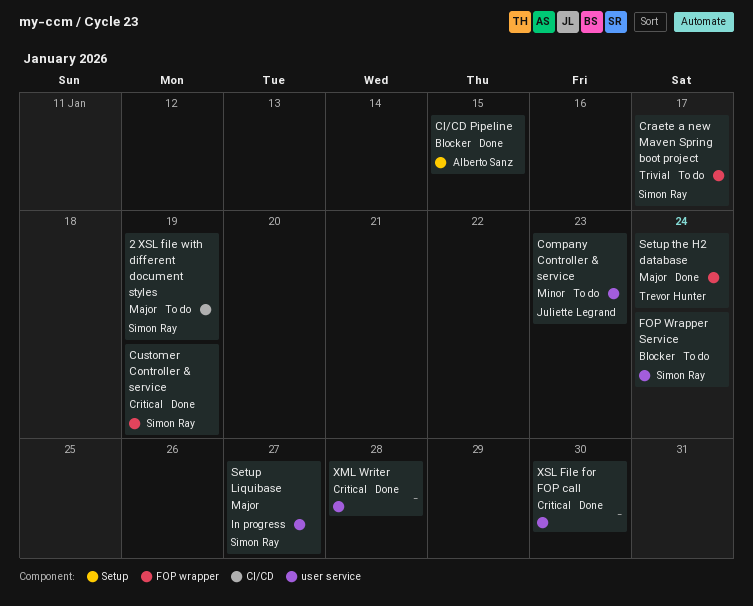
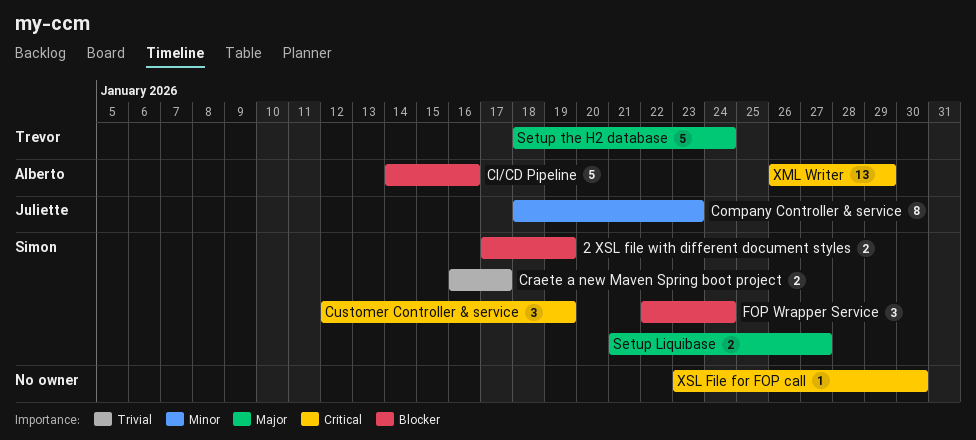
2 XSL file with different document styles, priority: Major -> Blocker
CI/CD Pipeline, due: Jan 15 -> Jan 16
XML Writer, owner: none -> Alberto Sanz
XML Writer, due: Jan 28 -> Jan 29

